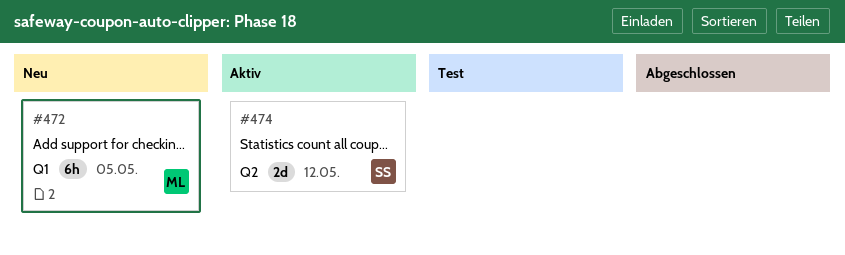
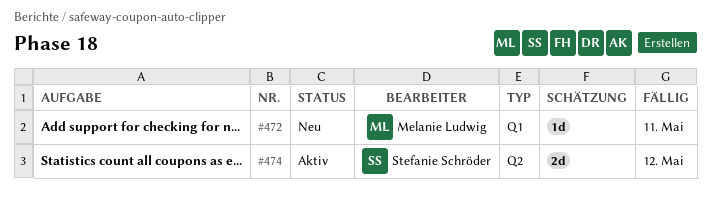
#472, estimate: 6h -> 1d
#472, due: May 5 -> May 11

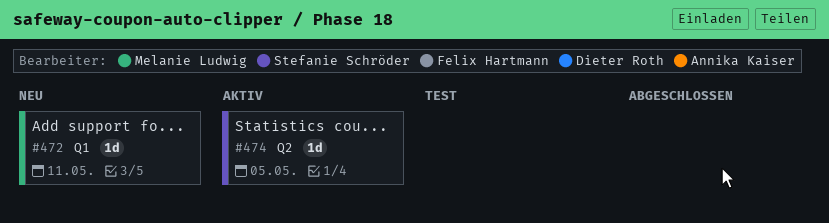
#474, estimate: 2d -> 1d
#474, due: May 12 -> May 5

